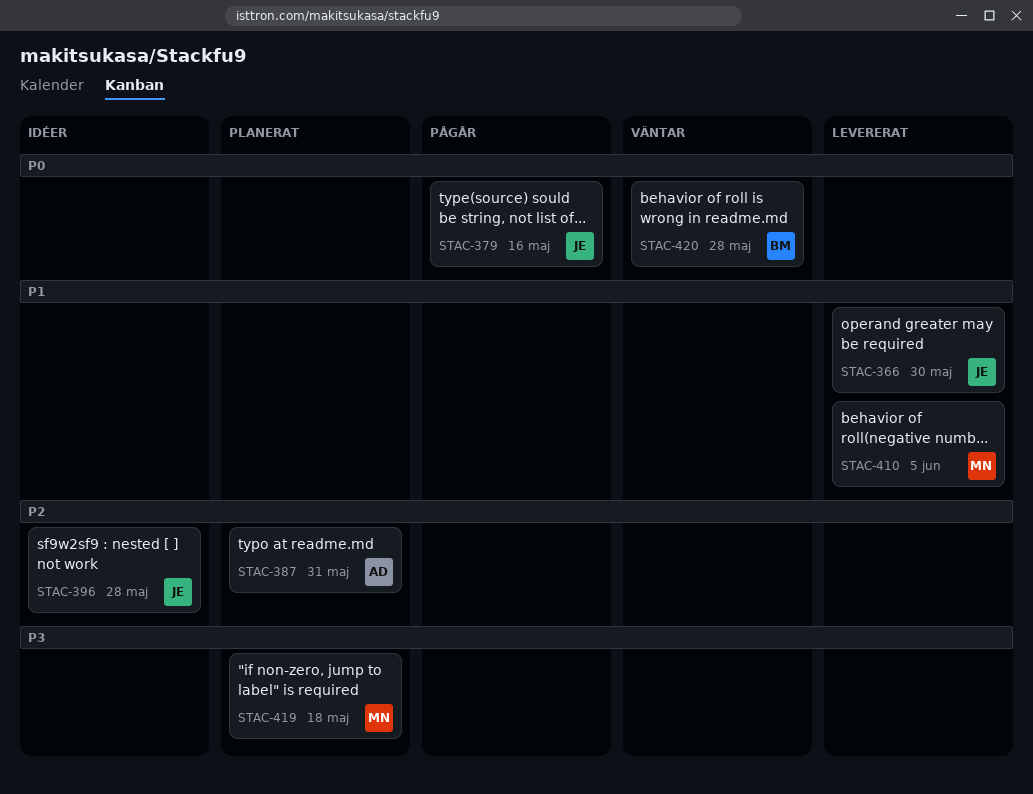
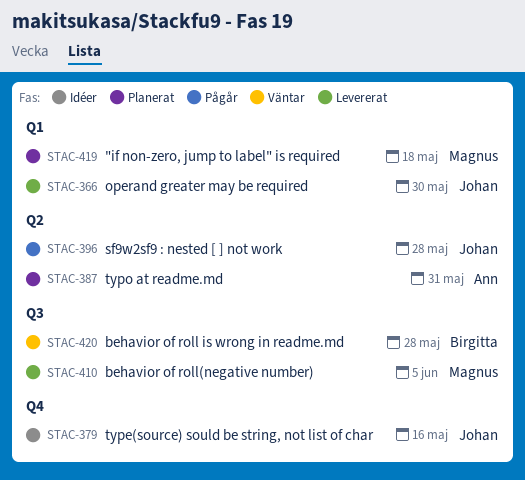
STAC-379, status: Pågår -> Idéer
STAC-396, status: Idéer -> Pågår

